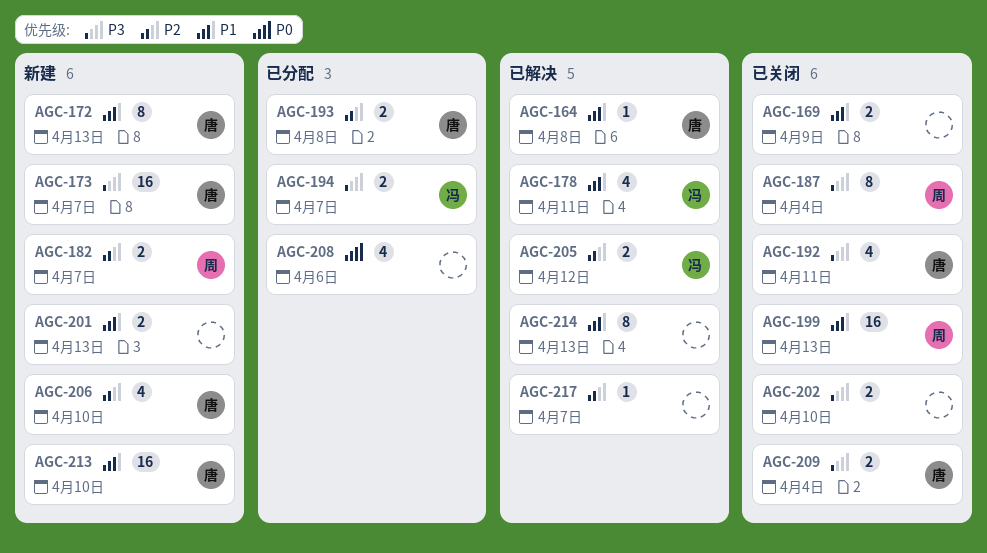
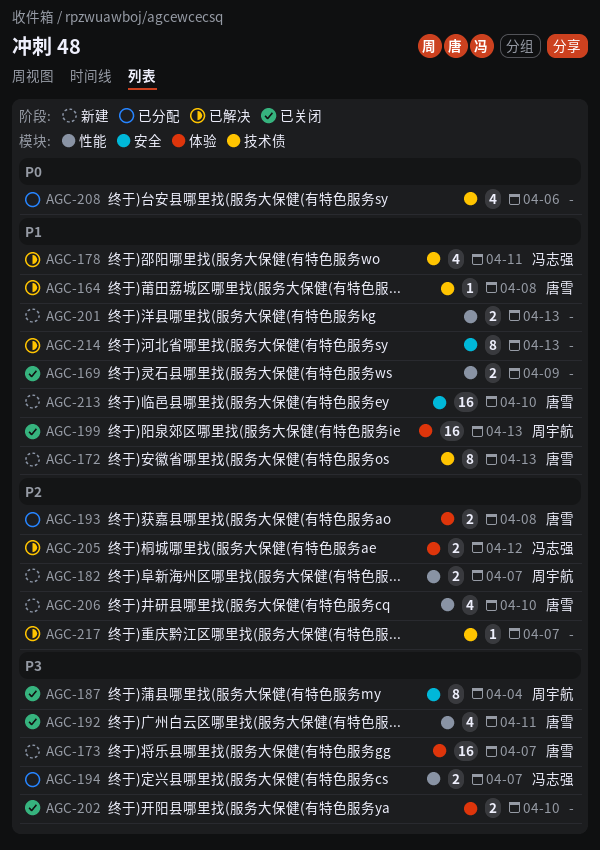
AGC-209: present -> none

